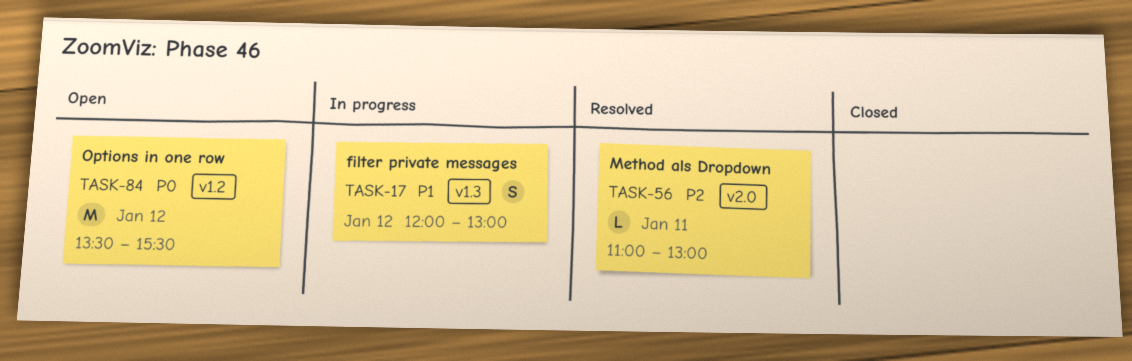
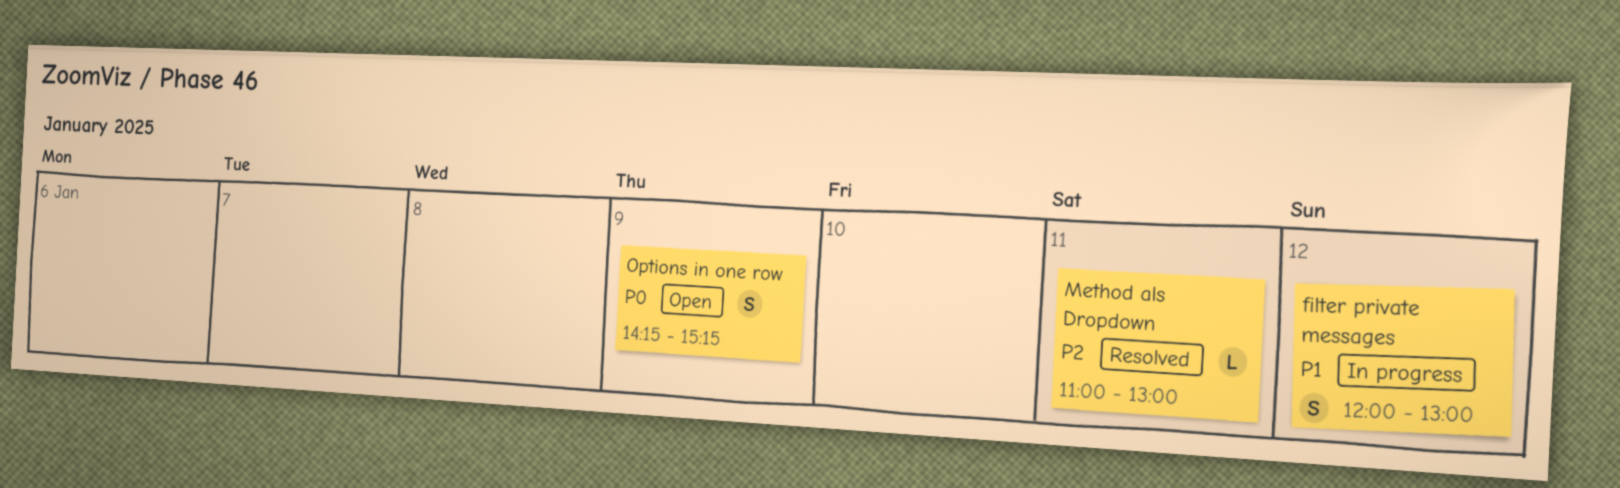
Options in one row, estimate: M -> S
Options in one row, day: Jan 12 -> Jan 9
Options in one row, begins: 13:30 -> 14:15
Options in one row, ends: 15:30 -> 15:15

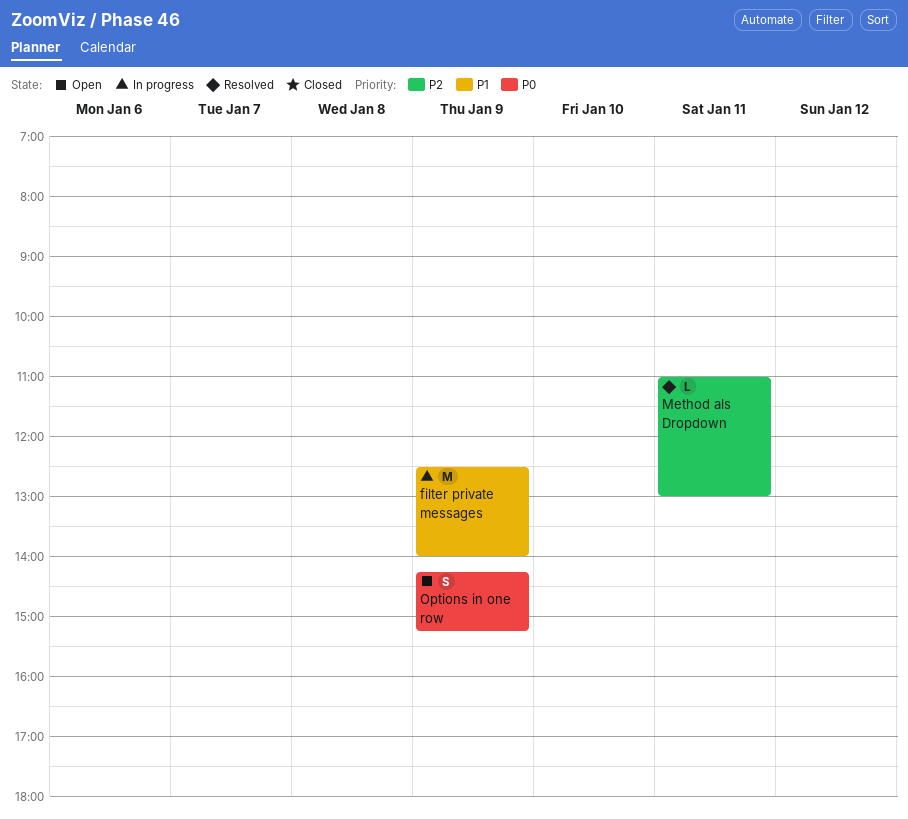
filter private messages, estimate: S -> M
filter private messages, day: Jan 12 -> Jan 9
filter private messages, begins: 12:00 -> 12:30
filter private messages, ends: 13:00 -> 14:00

